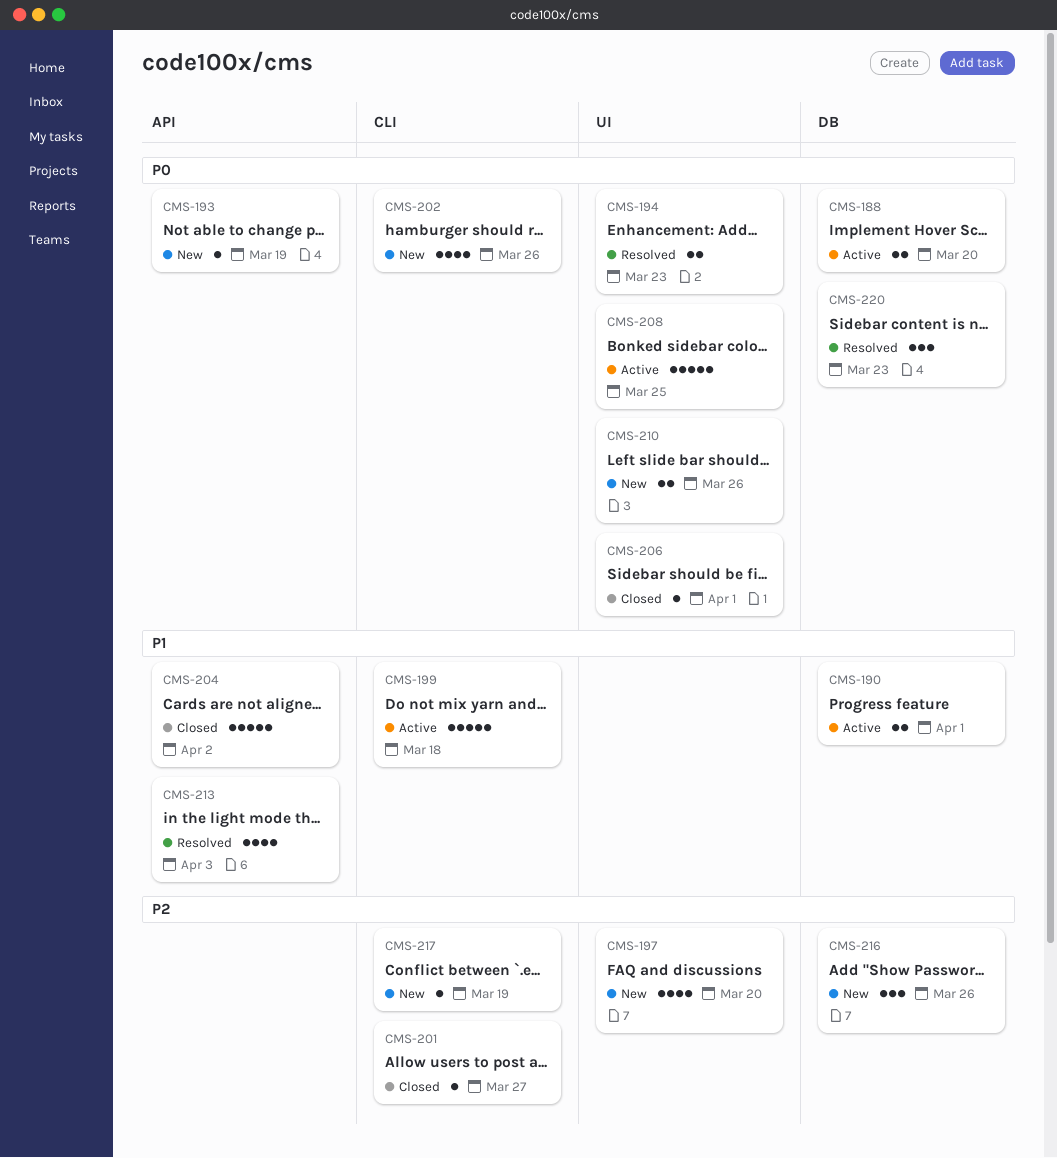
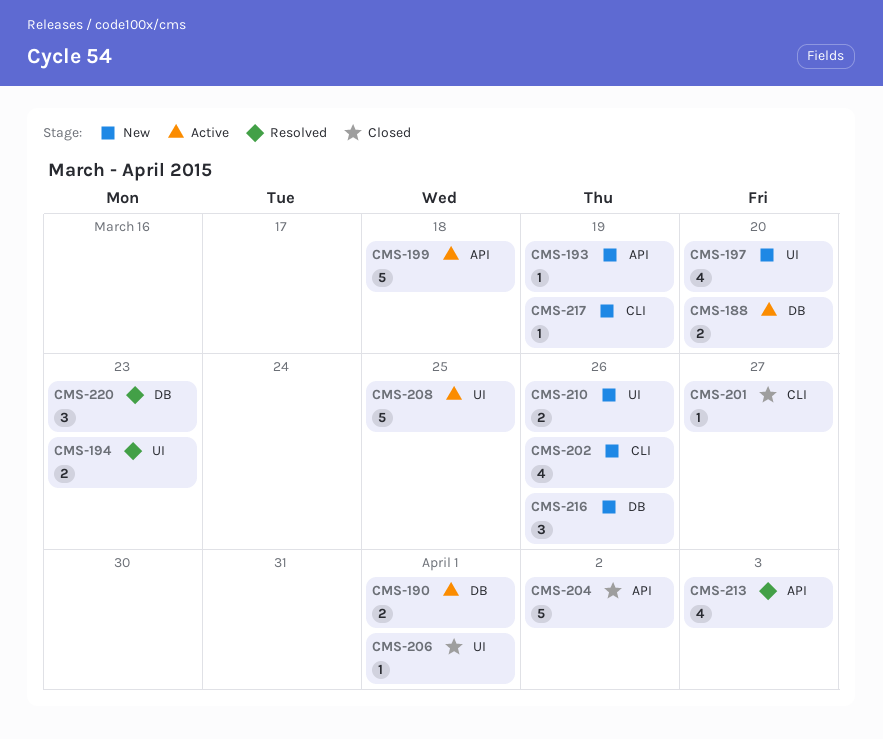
CMS-199, label: CLI -> API

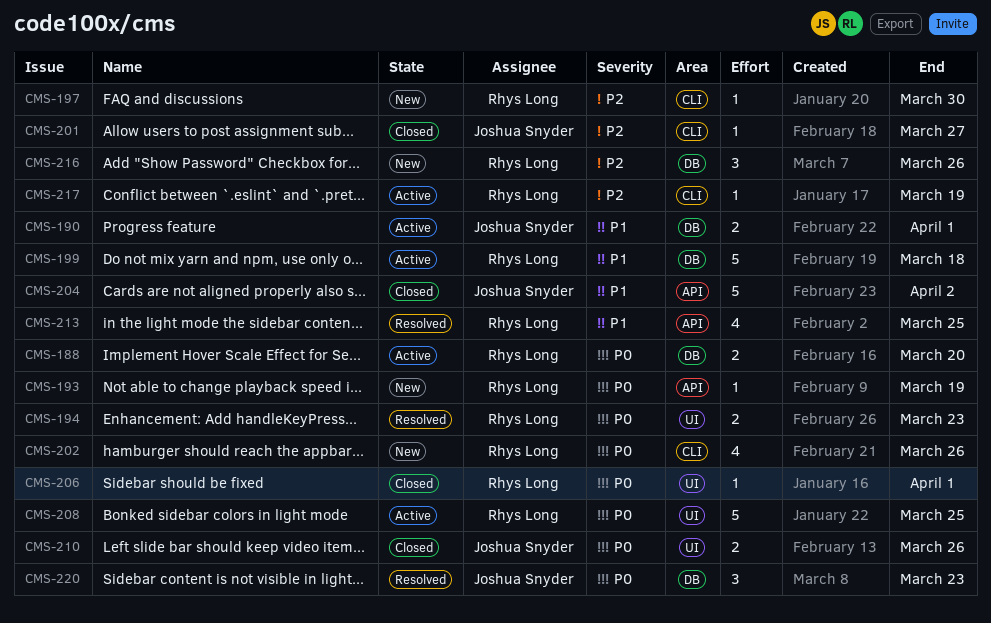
CMS-197, label: UI -> CLI
CMS-197, estimate: 4 -> 1
CMS-197, due: Mar 20 -> Mar 30
CMS-199, label: API -> DB
CMS-210, status: New -> Closed
CMS-213, due: Apr 3 -> Mar 25
CMS-217, status: New -> Active

